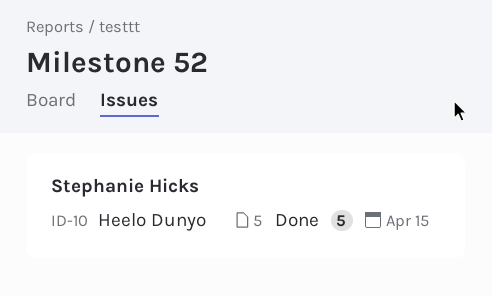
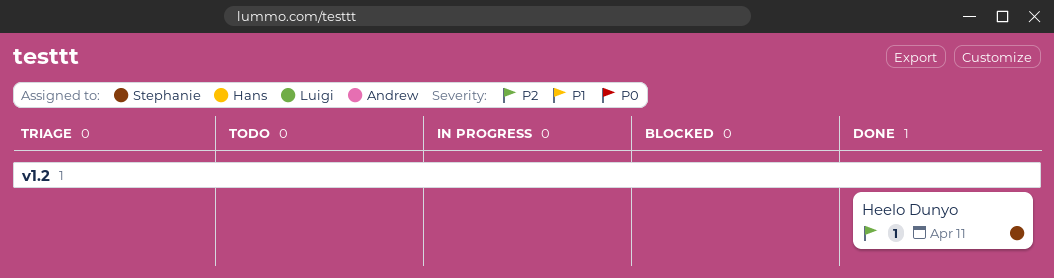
Heelo Dunyo, estimate: 5 -> 1
Heelo Dunyo, due: Apr 15 -> Apr 11

